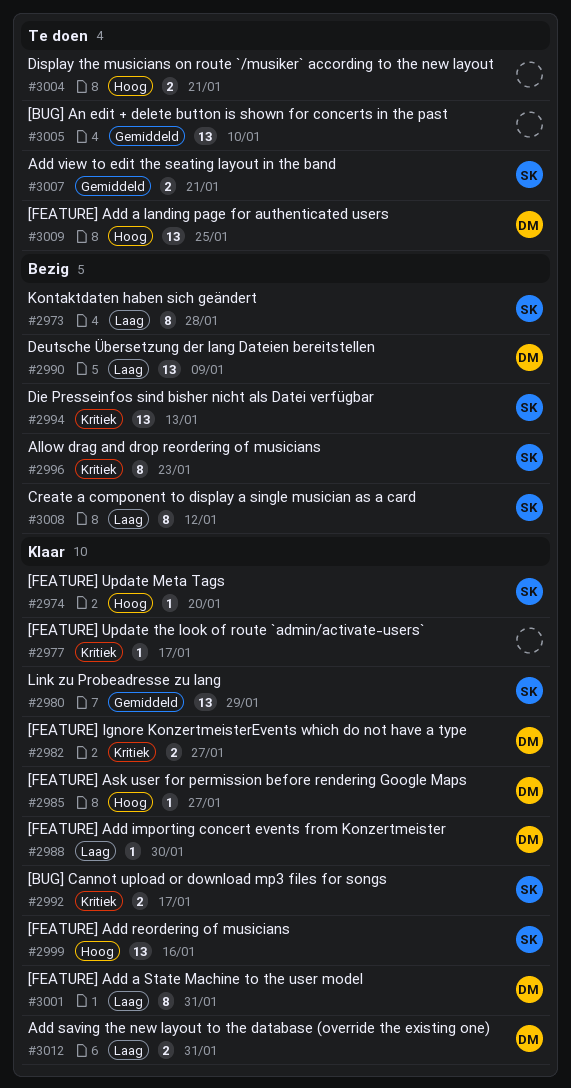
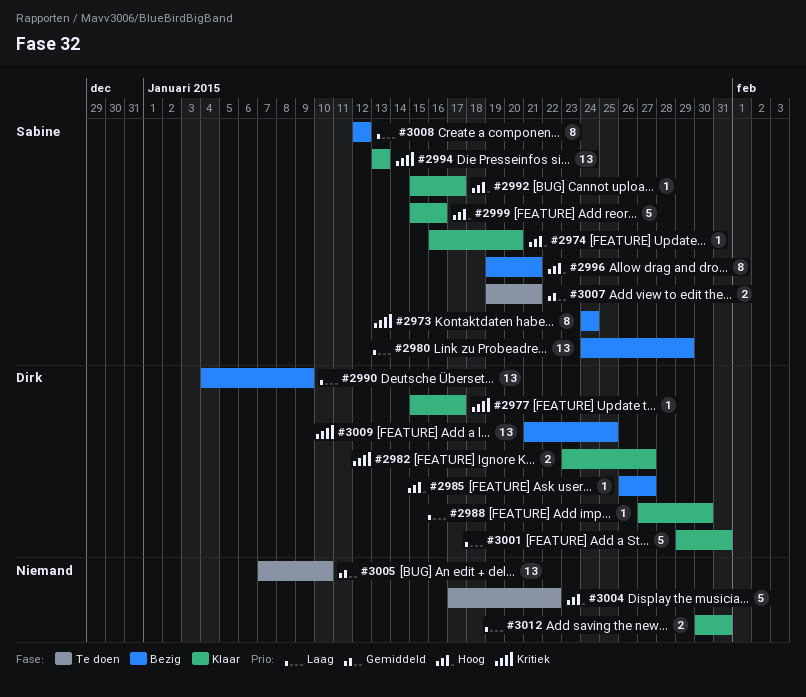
#2973, priority: Laag -> Kritiek
#2973, due: Jan 28 -> Jan 24
#2977, owner: none -> Dirk
#2980, status: Klaar -> Bezig
#2980, priority: Gemiddeld -> Laag
#2985, status: Klaar -> Bezig
#2992, priority: Kritiek -> Hoog
#2992, estimate: 2 -> 1
#2994, status: Bezig -> Klaar
#2996, priority: Kritiek -> Hoog
#2996, due: Jan 23 -> Jan 21
#2999, estimate: 13 -> 5
#3001, estimate: 8 -> 5
#3004, estimate: 2 -> 5
#3004, due: Jan 21 -> Jan 22
#3009, status: Te doen -> Bezig
#3009, priority: Hoog -> Kritiek
#3012, owner: Dirk -> none

